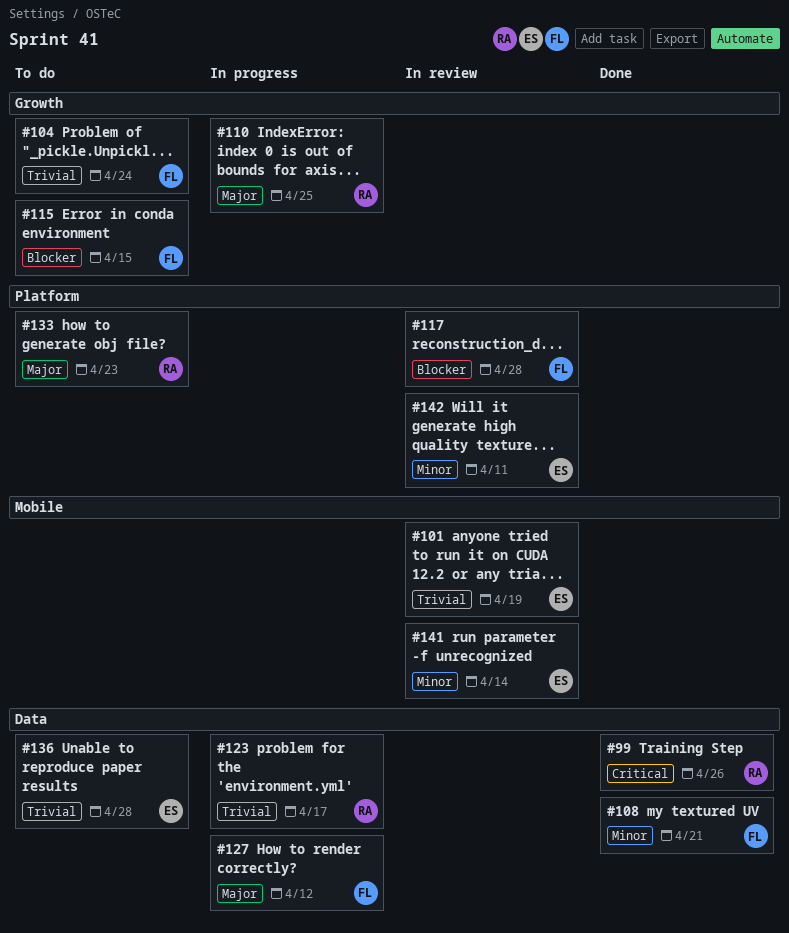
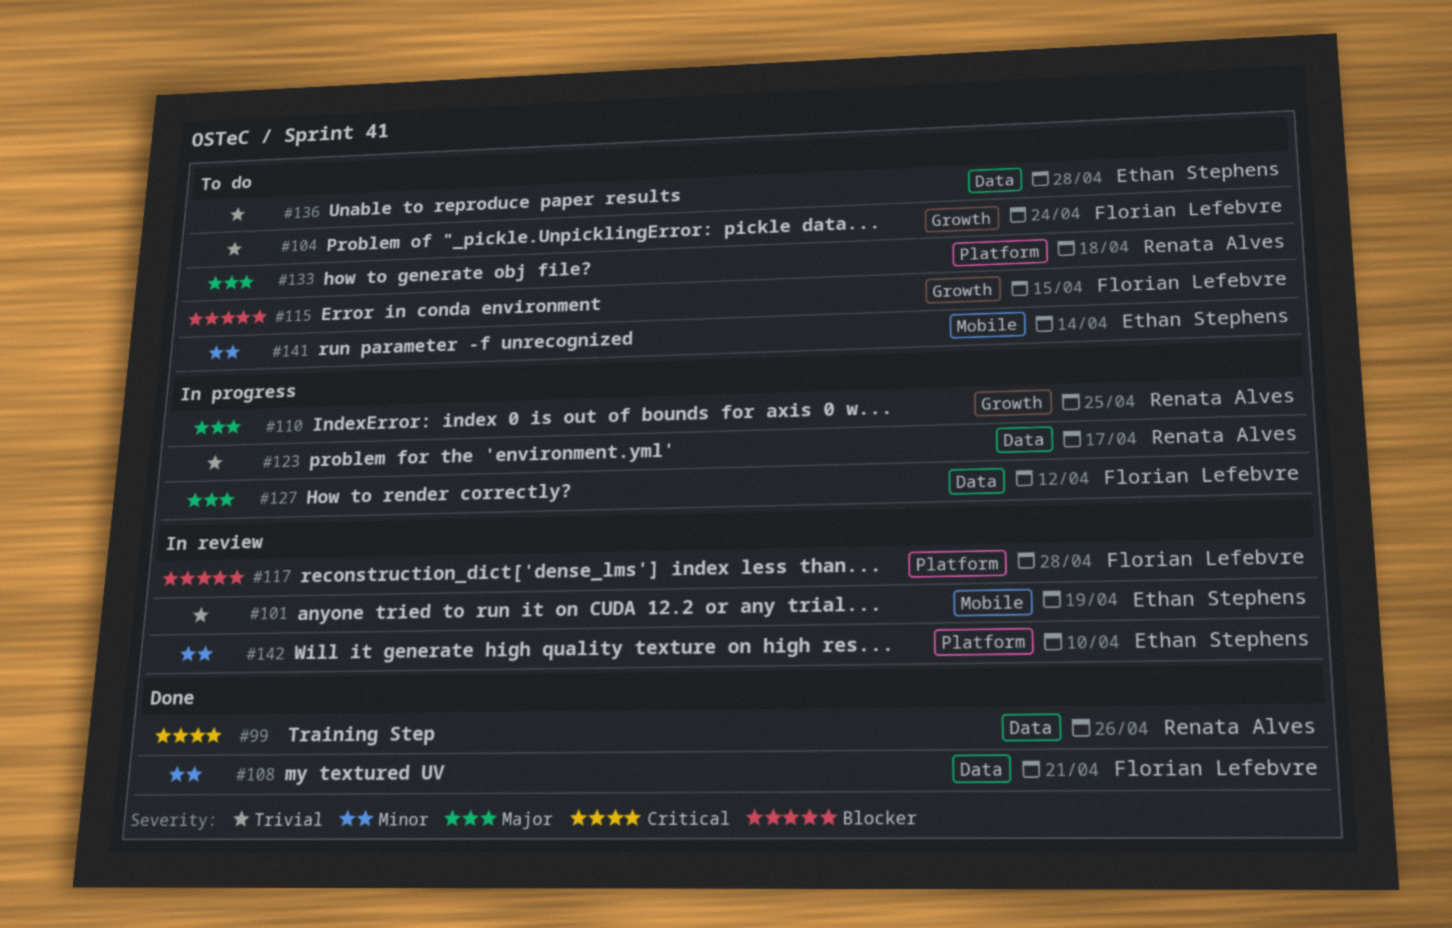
#133, due: Apr 23 -> Apr 18
#141, status: In review -> To do
#142, due: Apr 11 -> Apr 10

